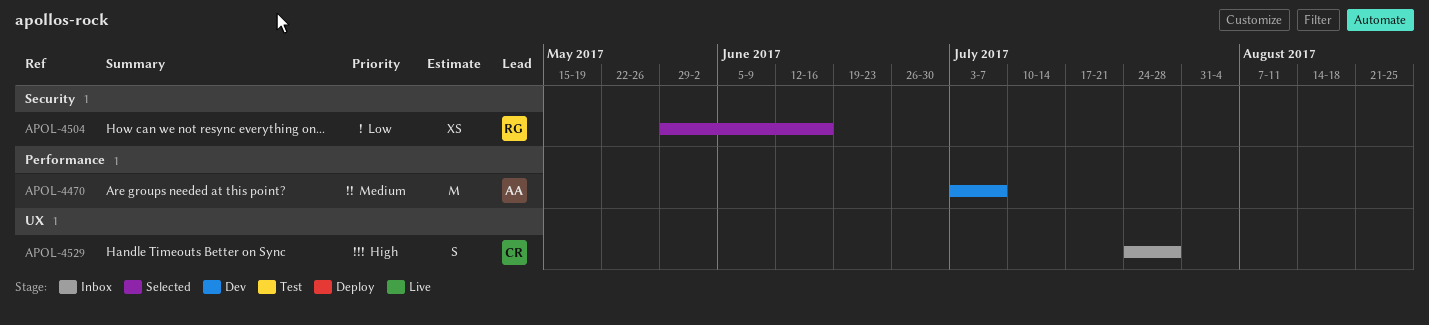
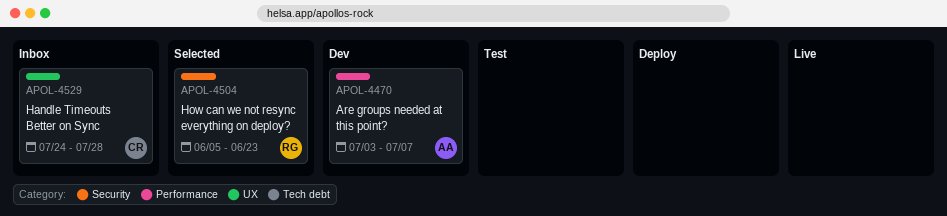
APOL-4504, start: May 29 -> Jun 5
APOL-4504, due: Jun 16 -> Jun 23

